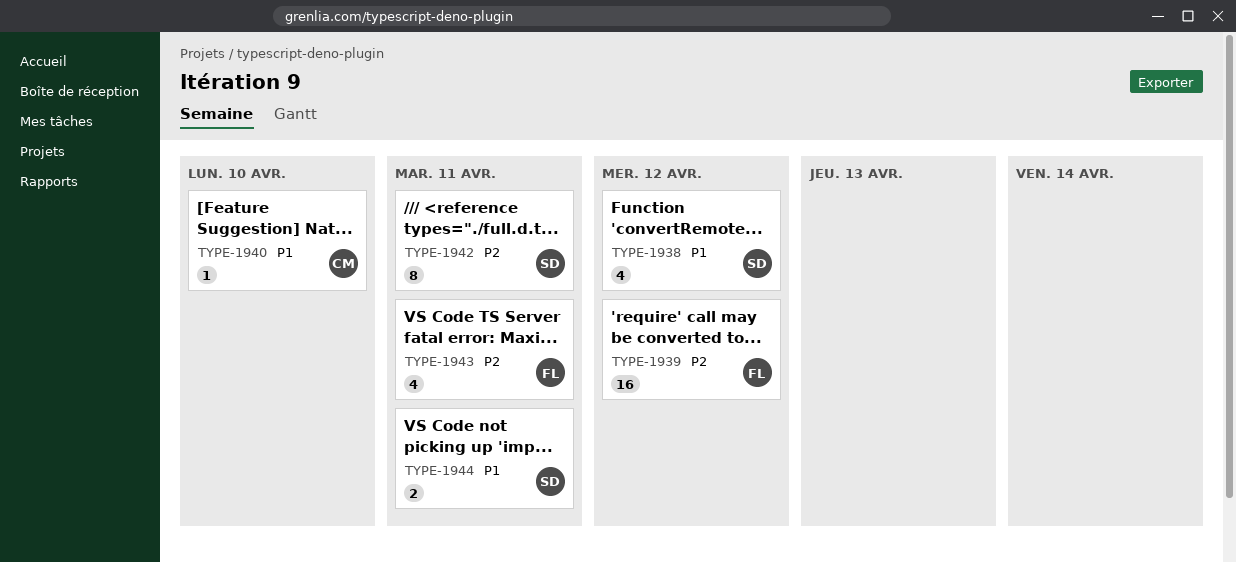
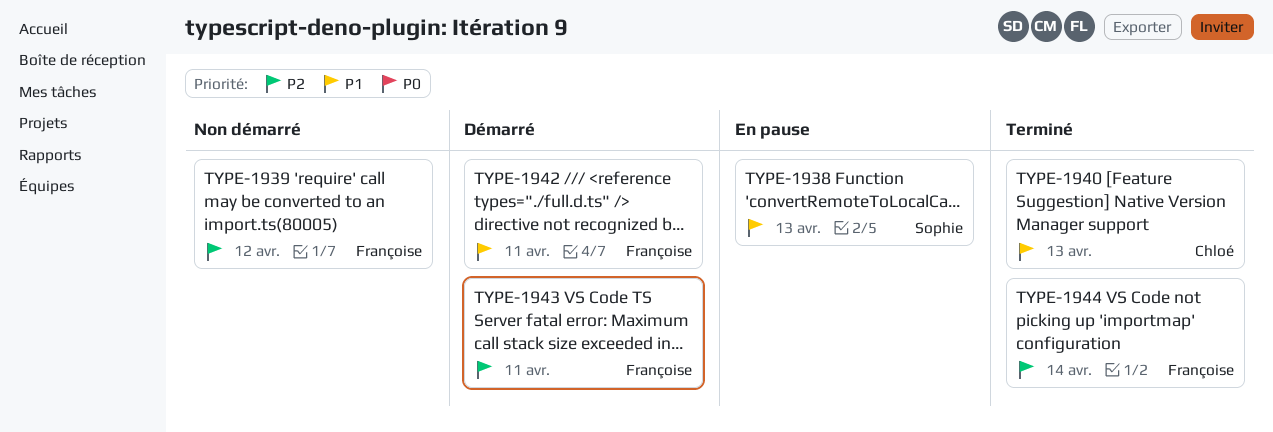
TYPE-1938, due: Apr 12 -> Apr 13
TYPE-1940, due: Apr 10 -> Apr 13
TYPE-1942, owner: Sophie -> Françoise
TYPE-1942, priority: P2 -> P1
TYPE-1944, owner: Sophie -> Françoise
TYPE-1944, priority: P1 -> P2
TYPE-1944, due: Apr 11 -> Apr 14

